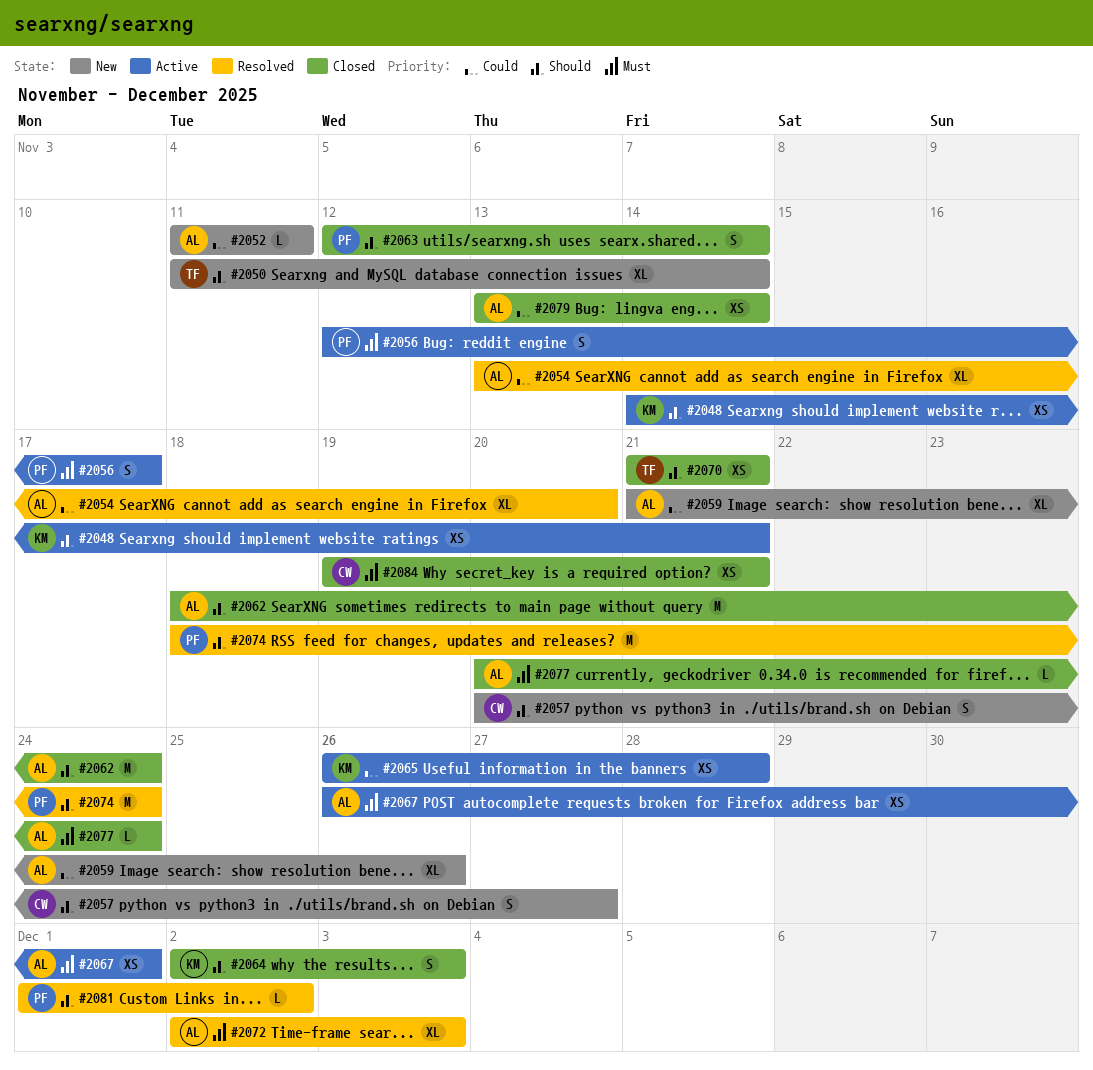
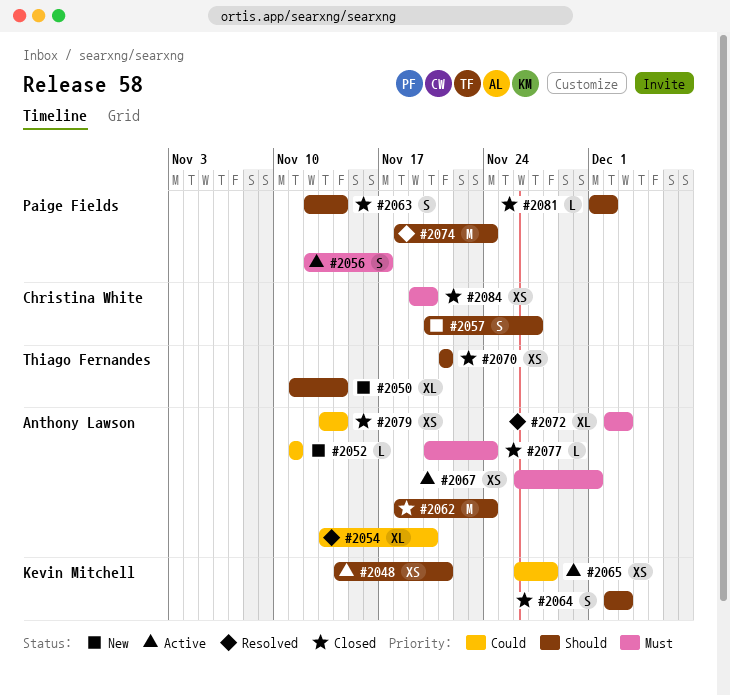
#2059: present -> none
#2081, status: Resolved -> Closed
#2084, due: Nov 21 -> Nov 20

